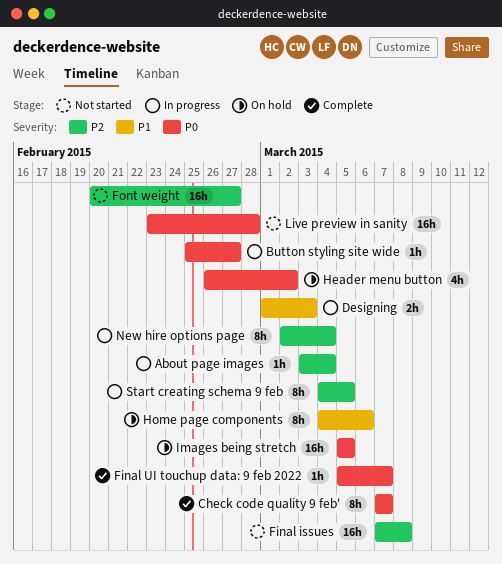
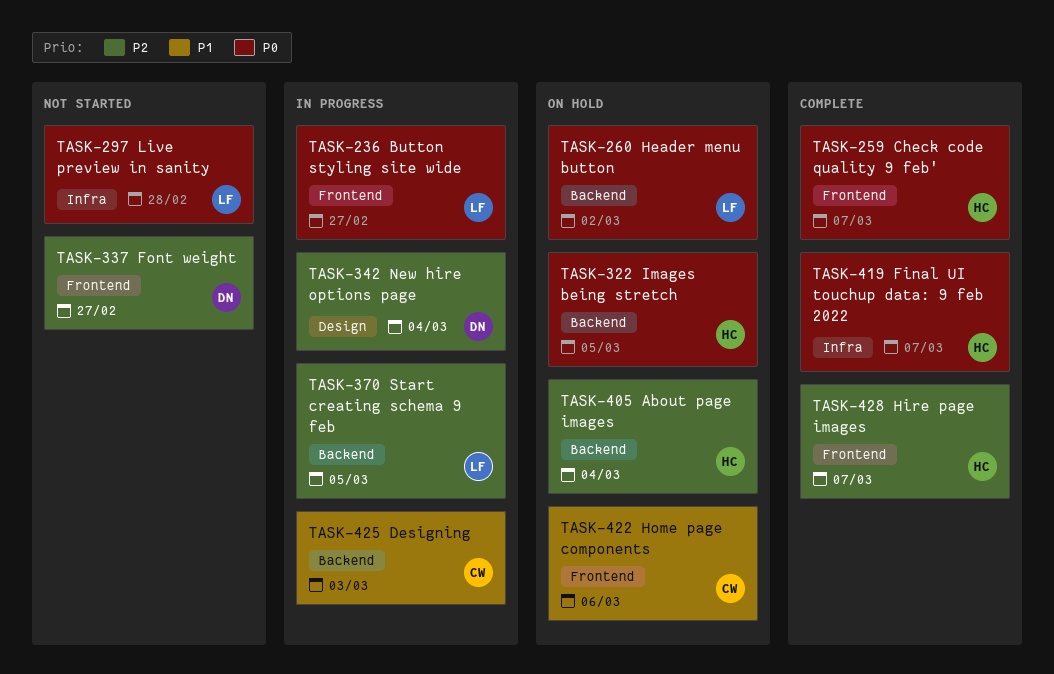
About page images, status: In progress -> On hold
Final issues: present -> none
Hire page images: none -> present

